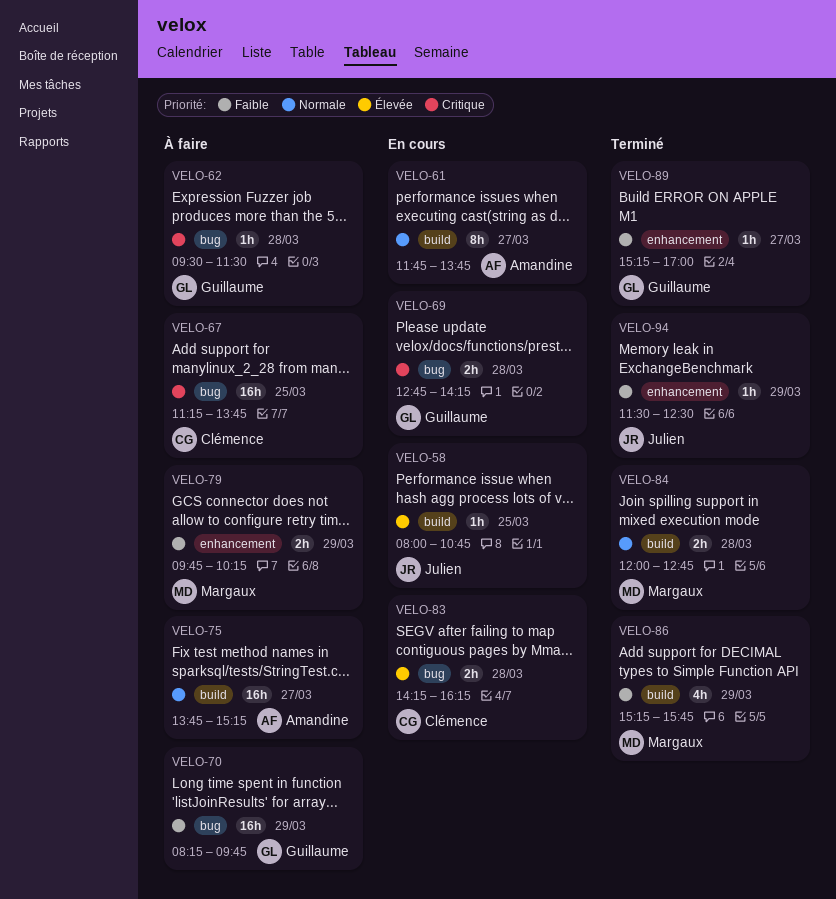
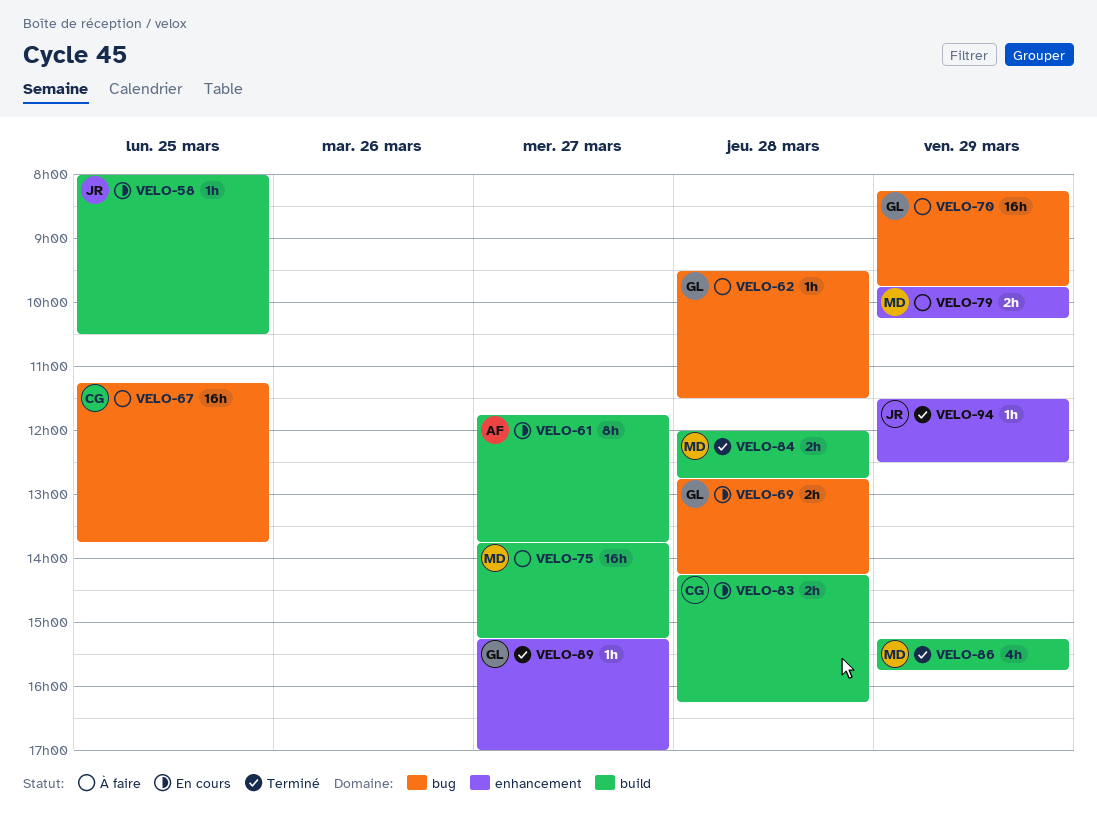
VELO-58, ends: 10:45 -> 10:30
VELO-75, owner: Amandine -> Margaux
VELO-83, label: bug -> build

